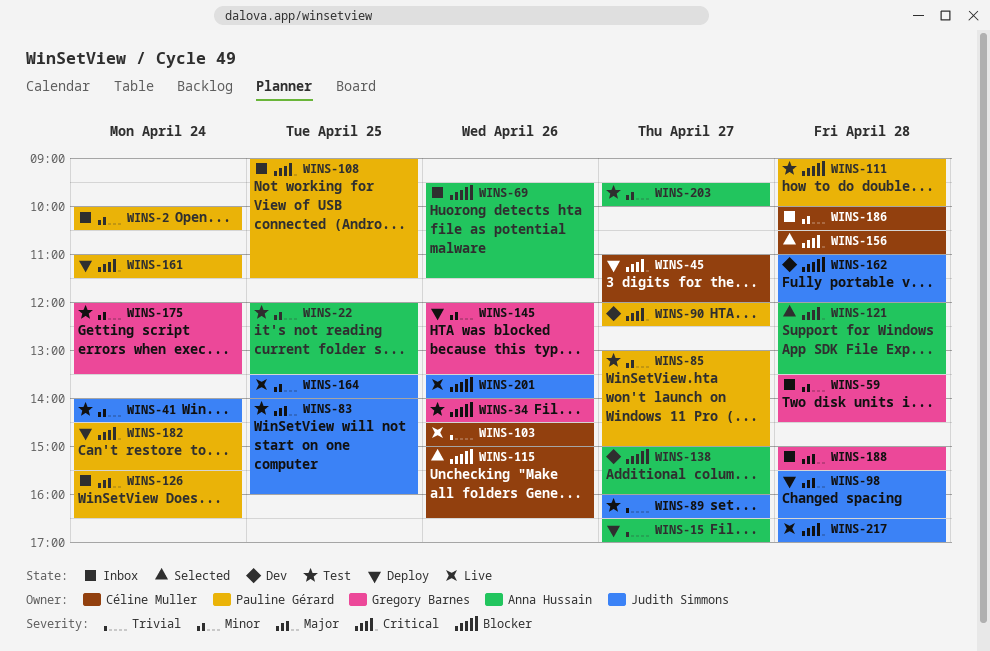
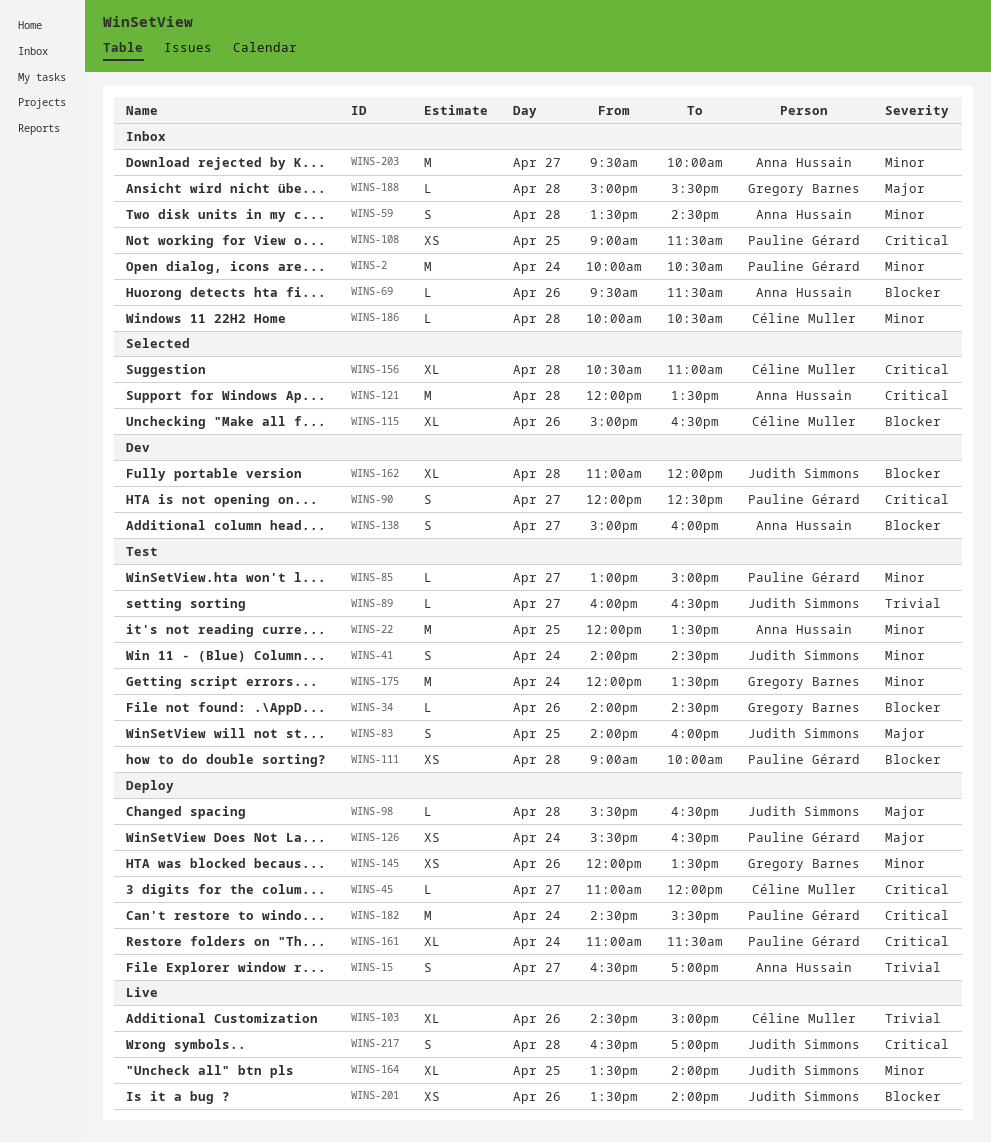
WINS-59, owner: Gregory Barnes -> Anna Hussain
WINS-126, status: Inbox -> Deploy
WINS-203, status: Test -> Inbox

